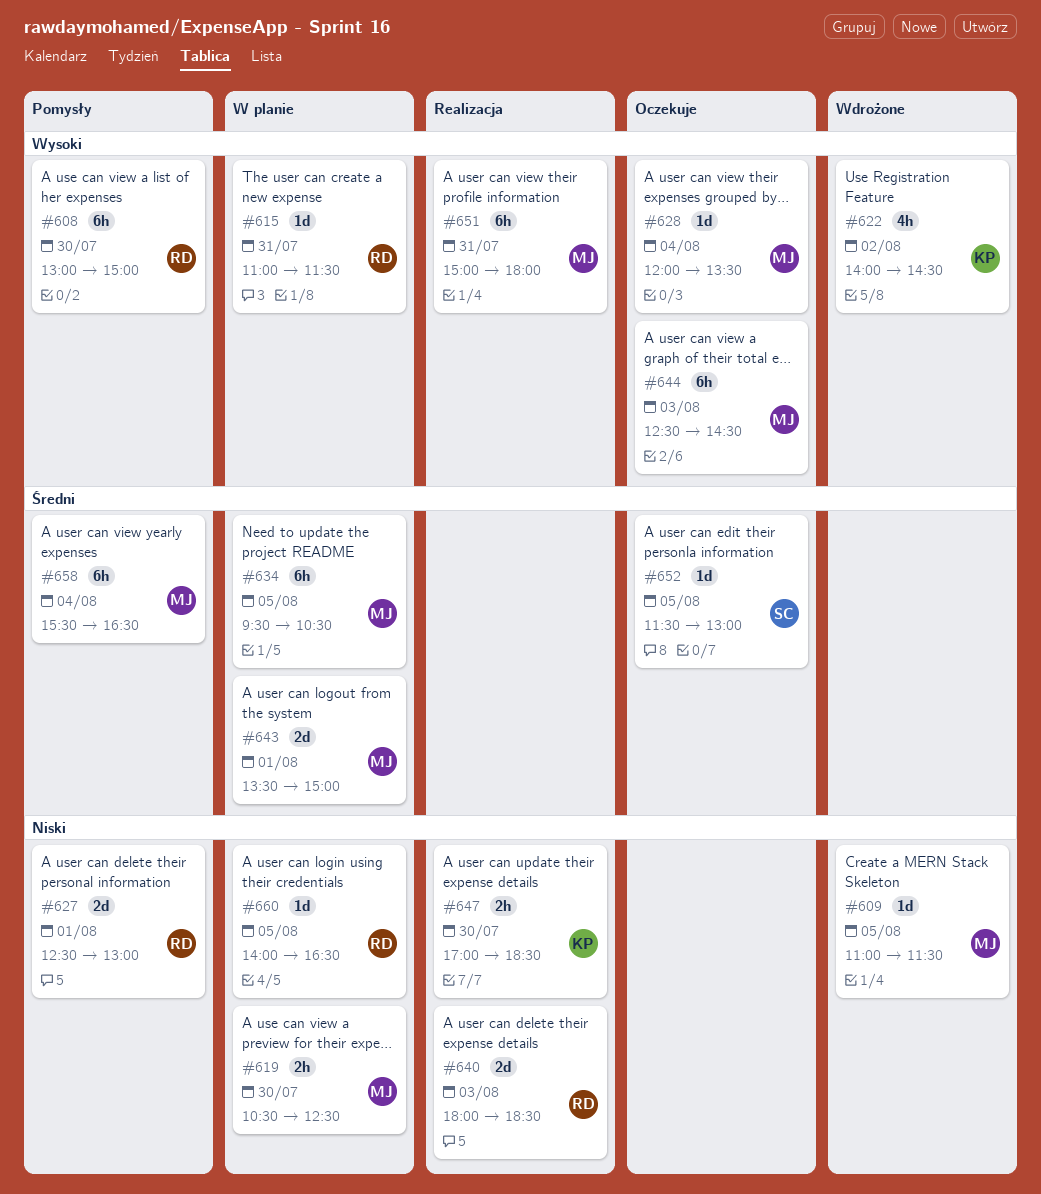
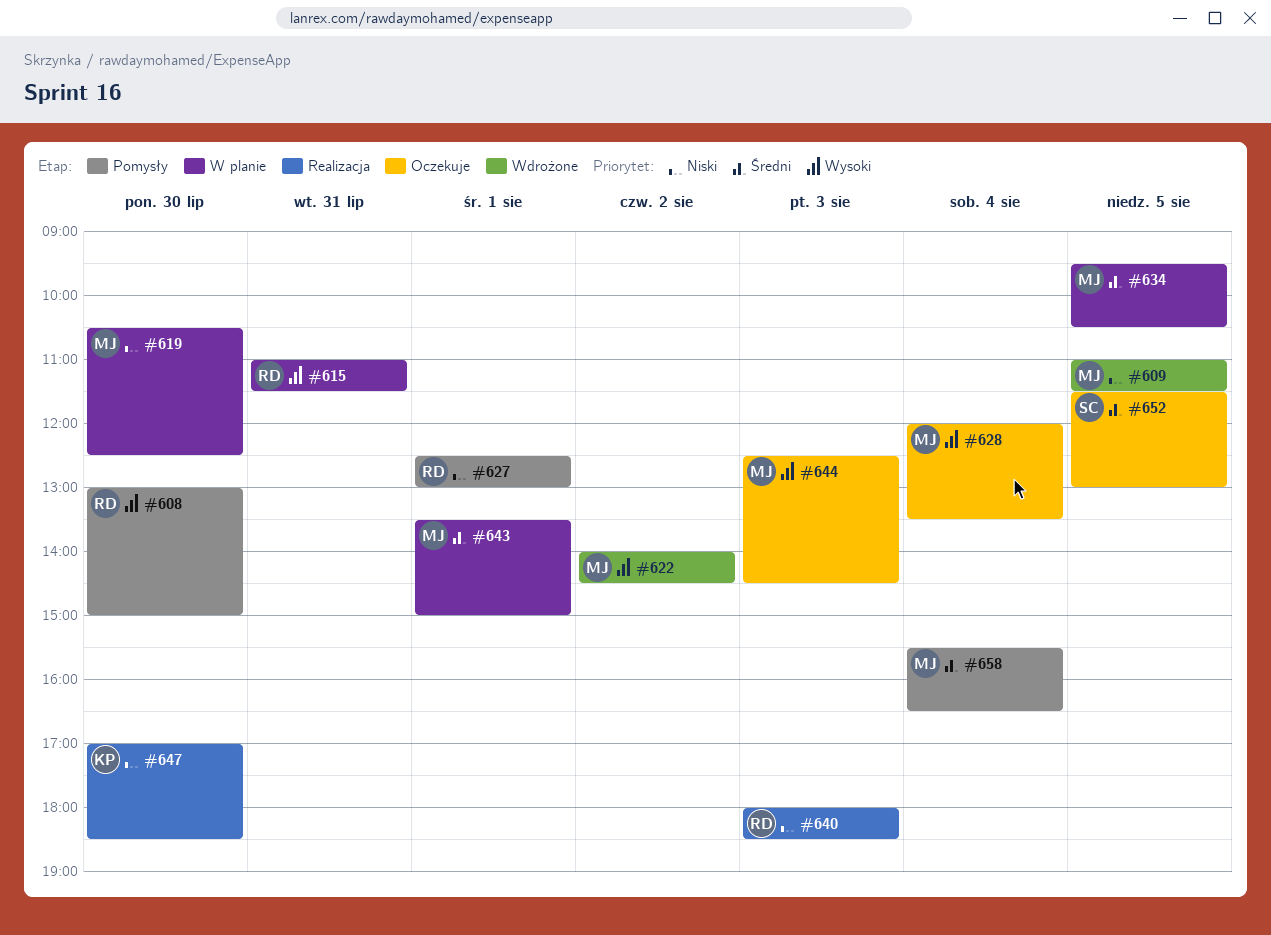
#622, owner: KP -> MJ
#651: present -> none
#660: present -> none

